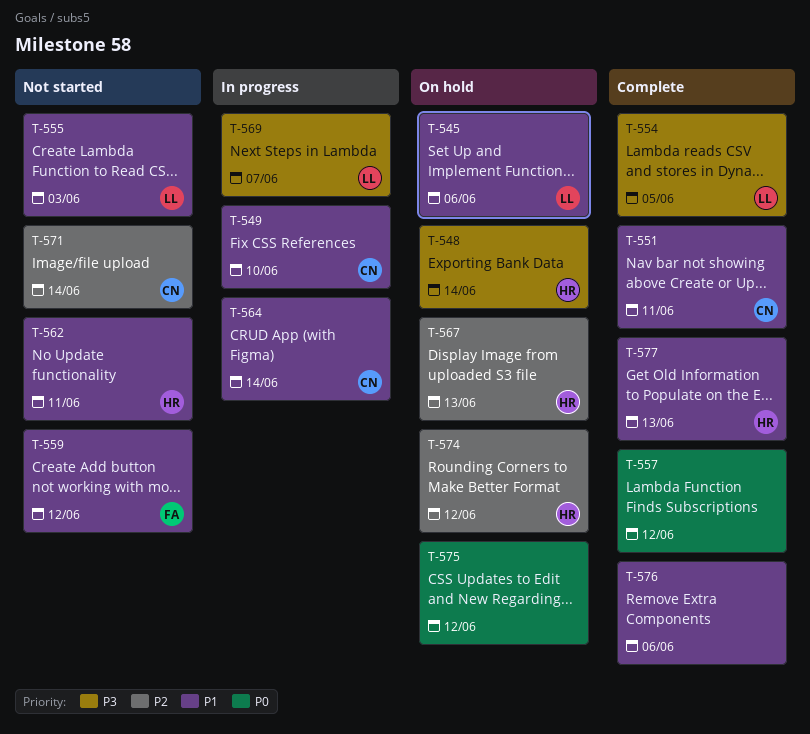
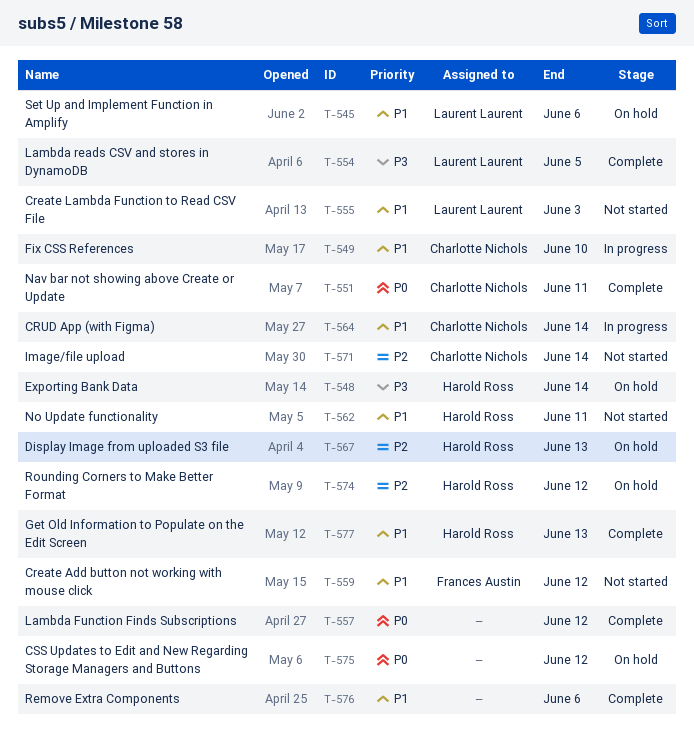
T-551, priority: P1 -> P0
T-569: present -> none

